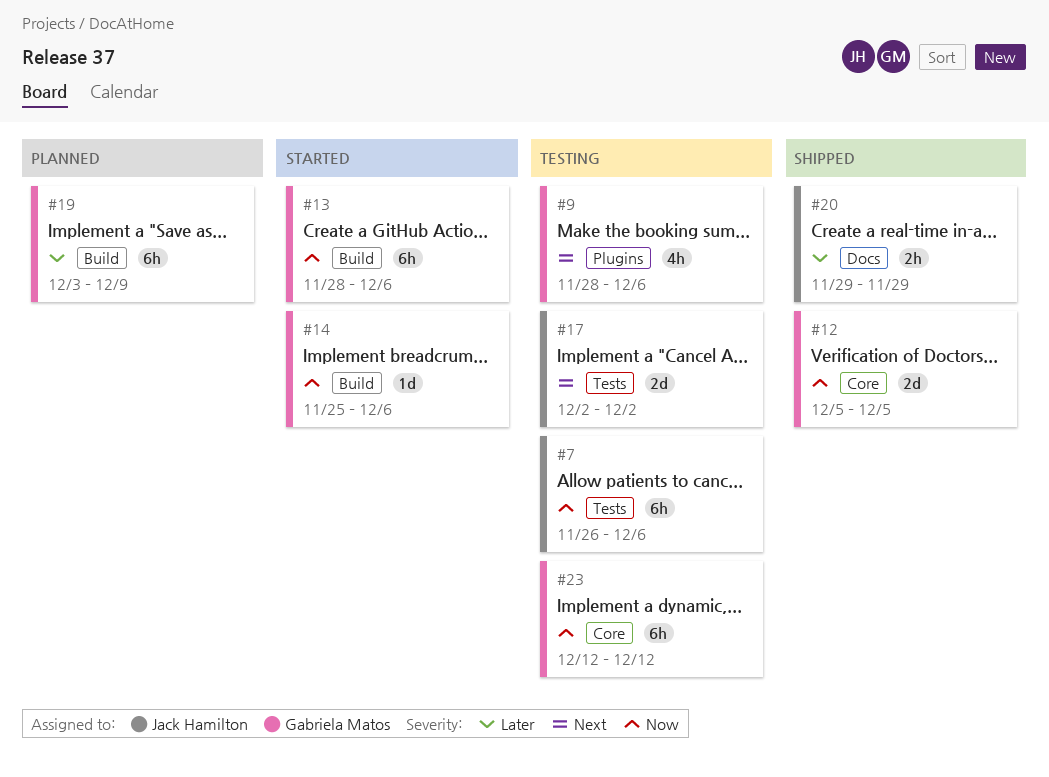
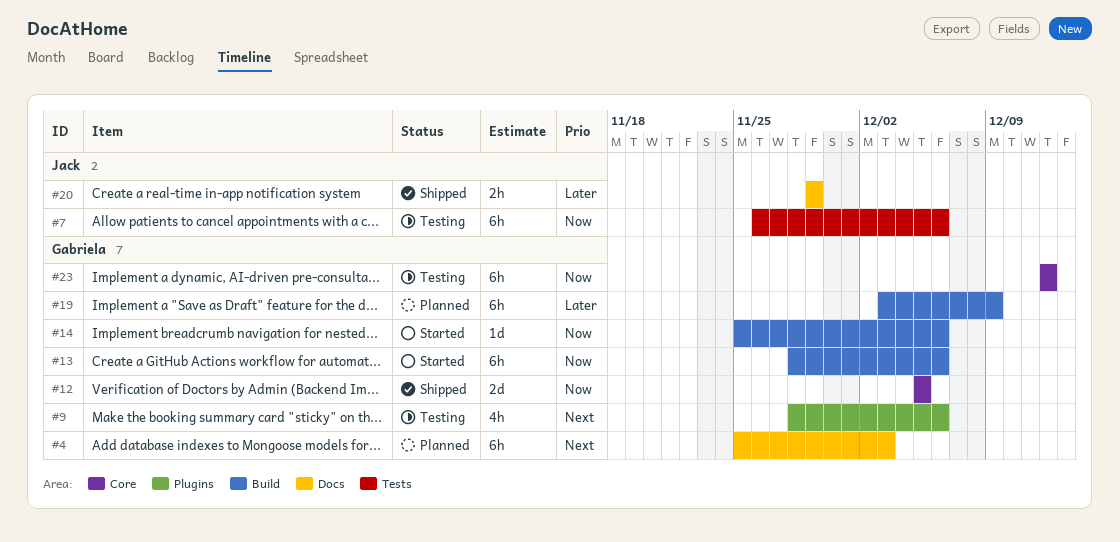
#4: none -> present
#17: present -> none

